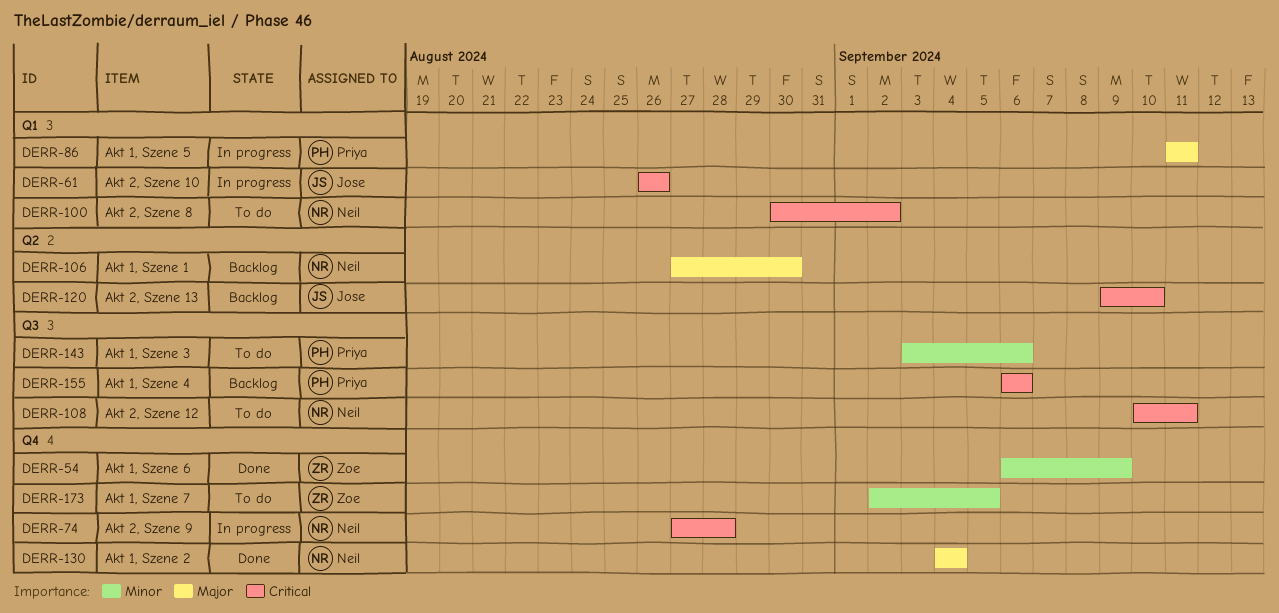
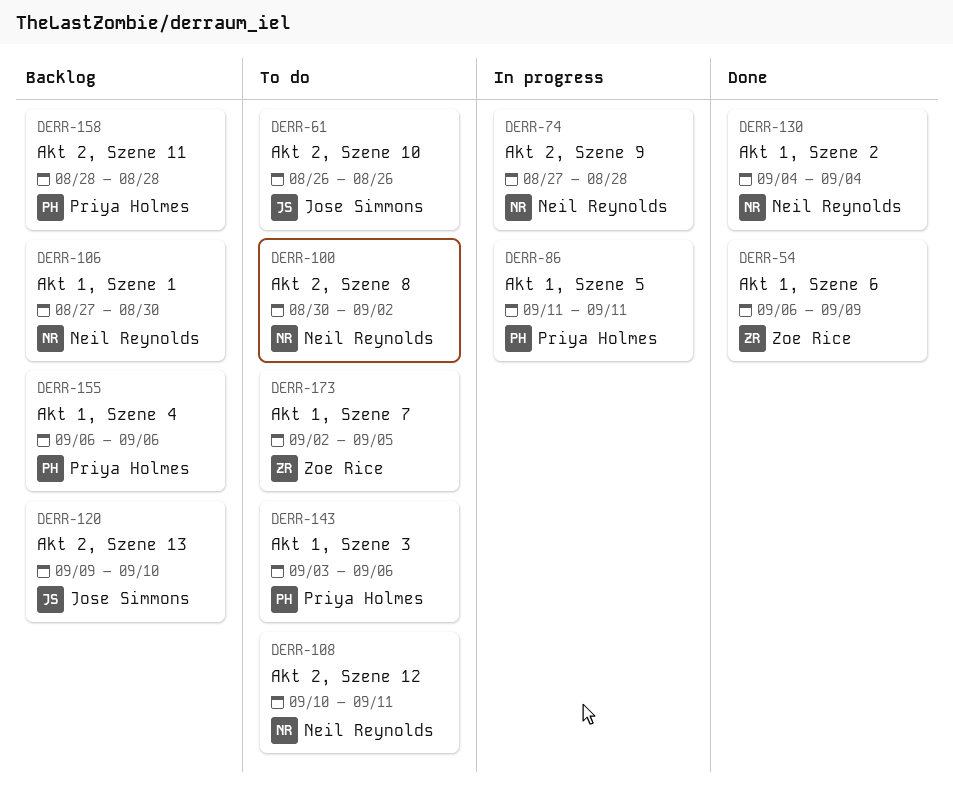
DERR-61, status: In progress -> To do
DERR-158: none -> present

